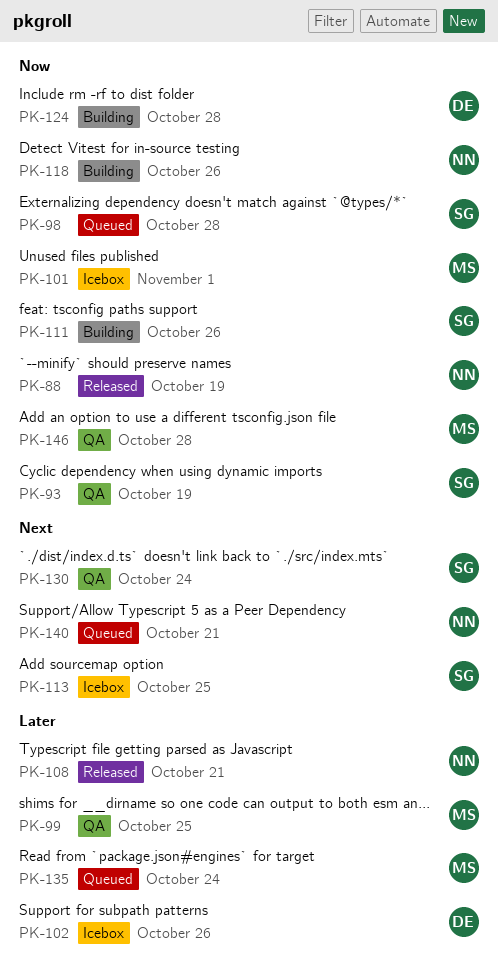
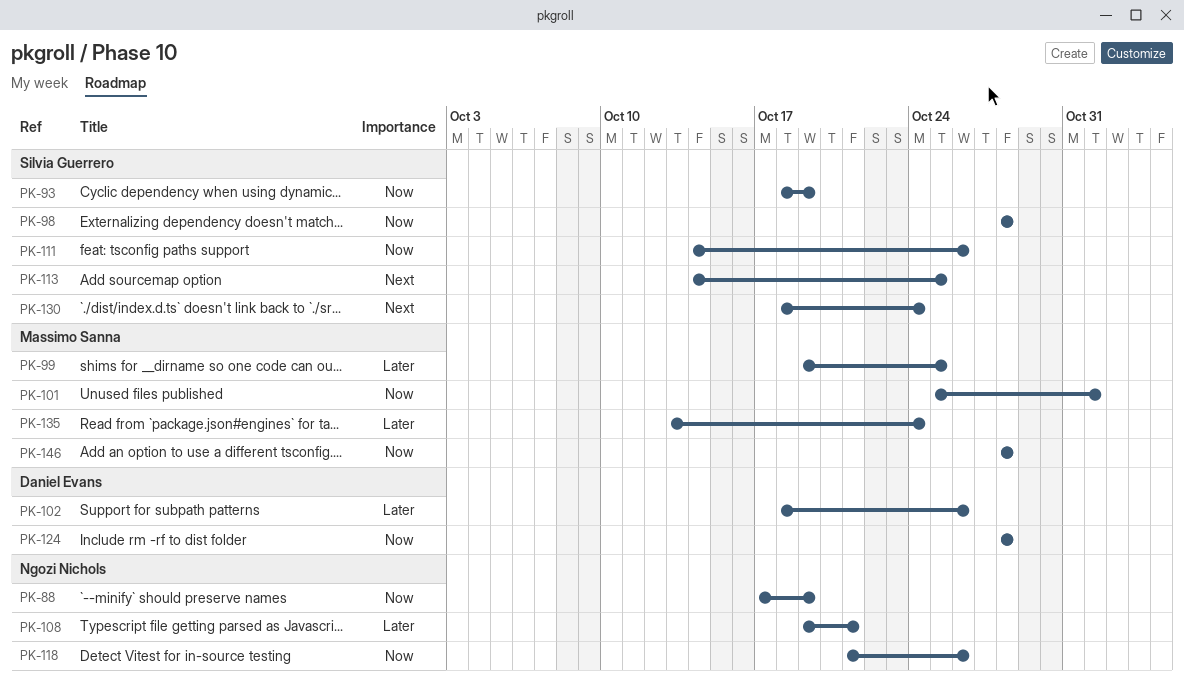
PK-140: present -> none

